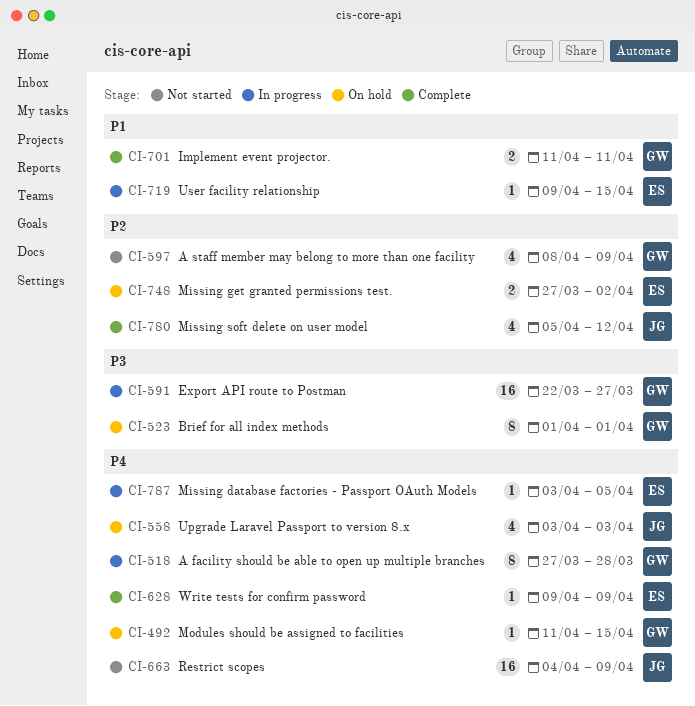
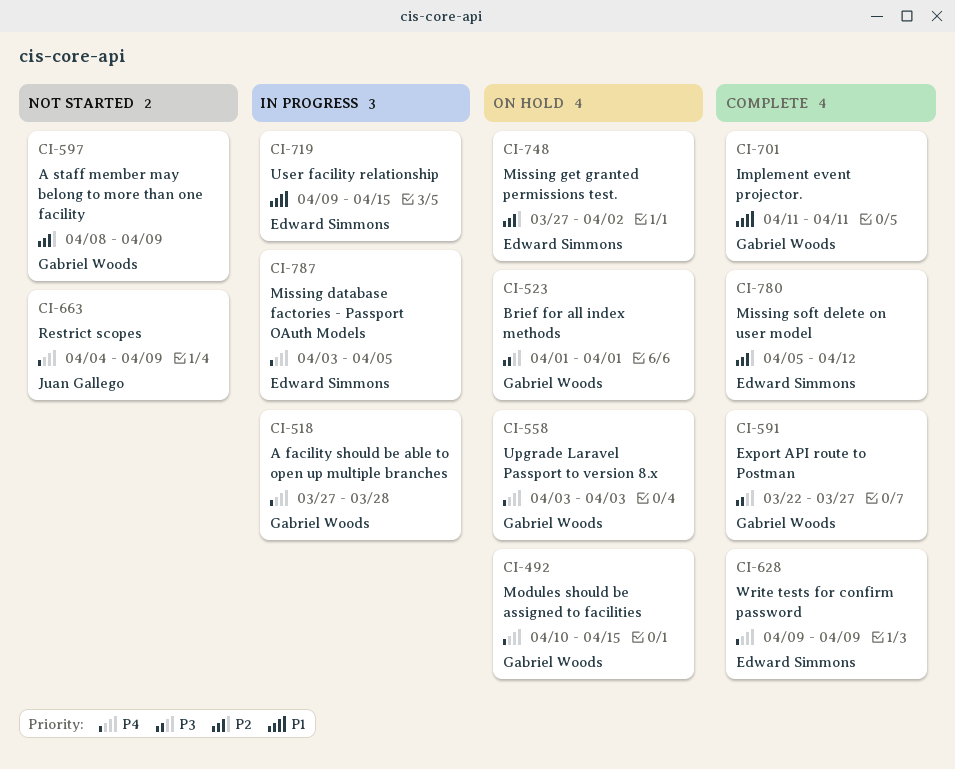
CI-492, start: Apr 11 -> Apr 10
CI-558, owner: Juan Gallego -> Gabriel Woods
CI-591, status: In progress -> Complete
CI-780, owner: Juan Gallego -> Edward Simmons

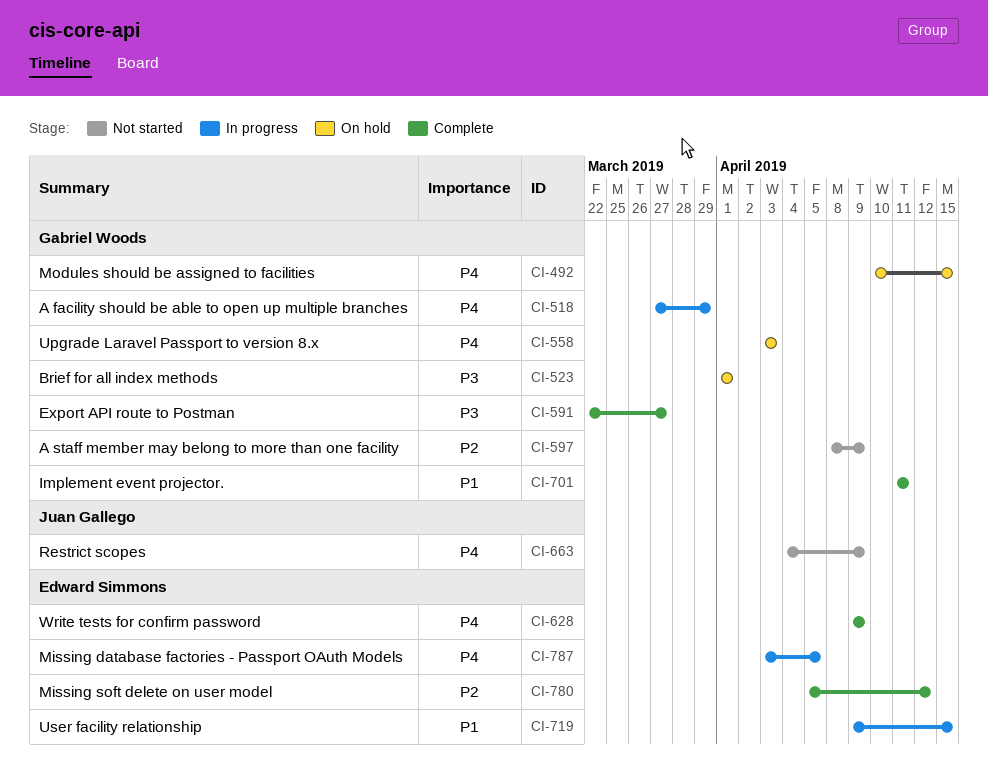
CI-518, due: Mar 28 -> Mar 29
CI-748: present -> none

